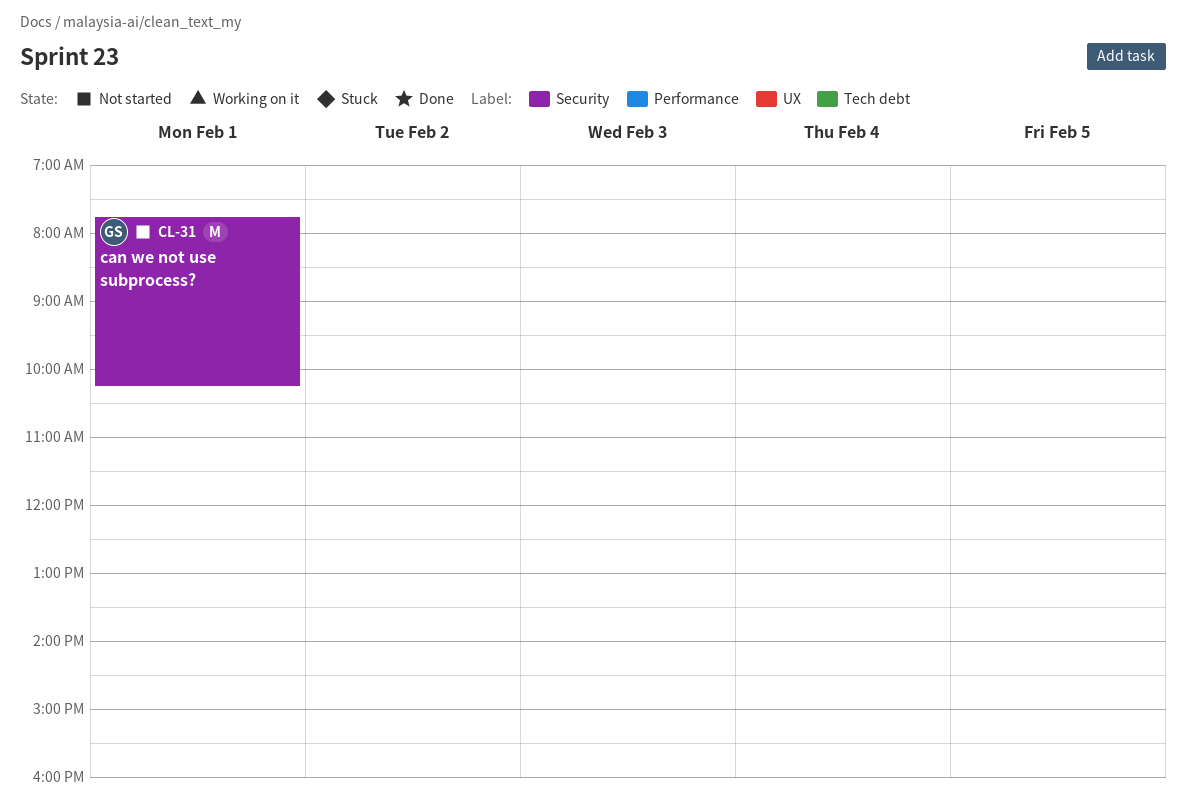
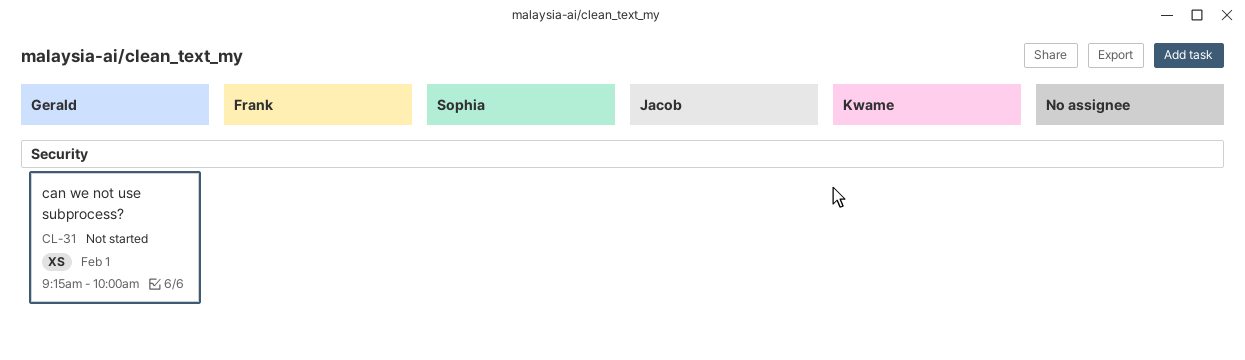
CL-31, estimate: M -> XS
CL-31, begins: 07:45 -> 09:15
CL-31, ends: 10:15 -> 10:00

